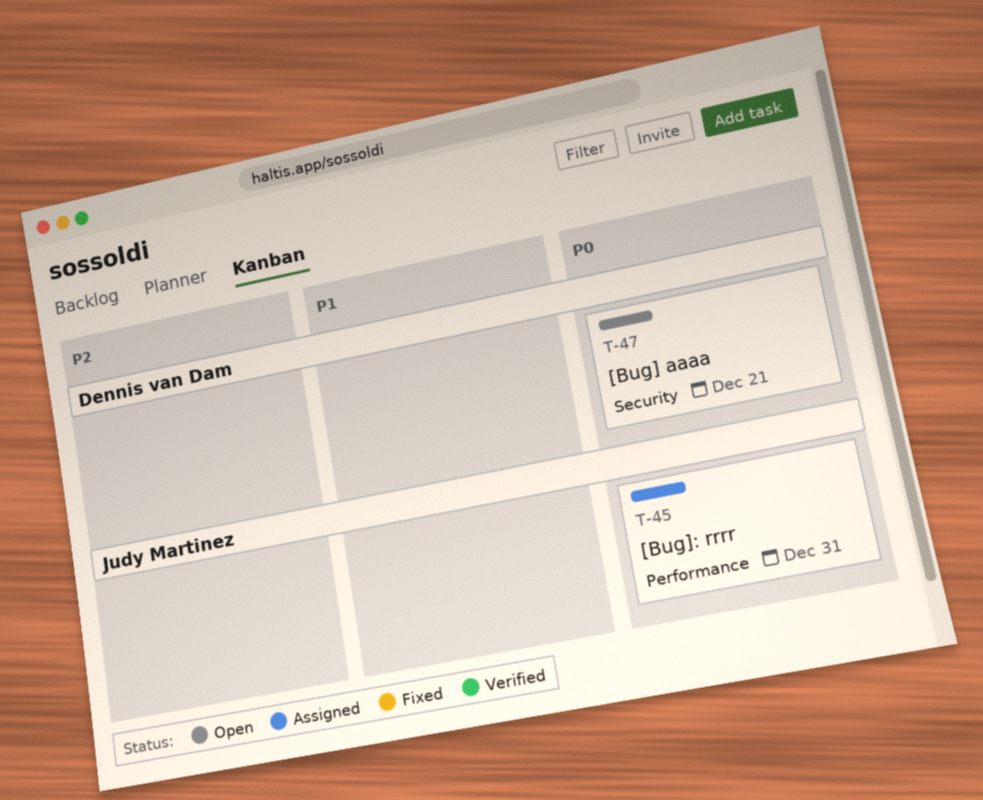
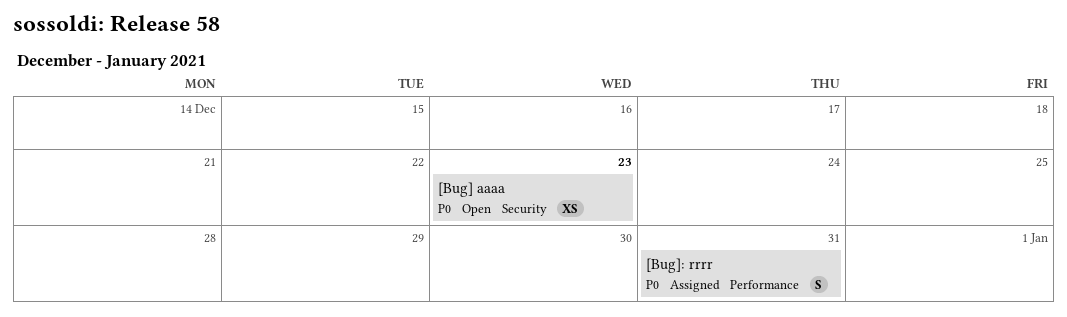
[Bug] aaaa, due: Dec 21 -> Dec 23

